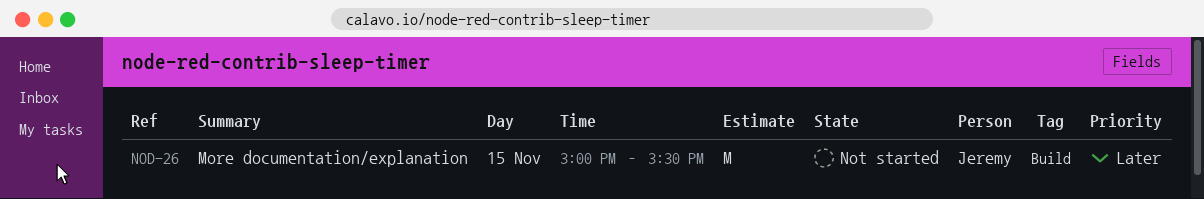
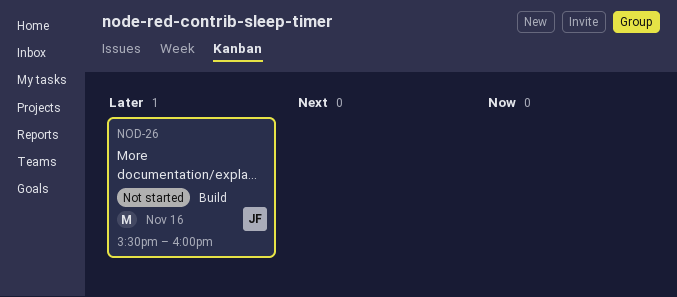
NOD-26, day: Nov 15 -> Nov 16
NOD-26, begins: 15:00 -> 15:30
NOD-26, ends: 15:30 -> 16:00

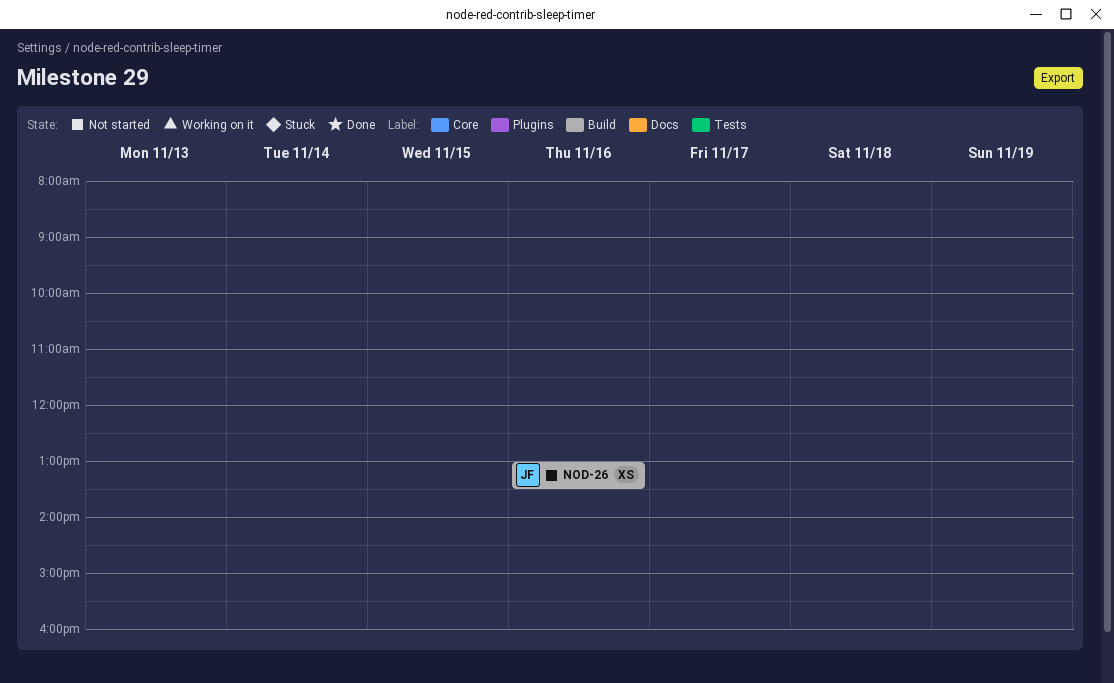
NOD-26, estimate: M -> XS
NOD-26, begins: 15:30 -> 13:00
NOD-26, ends: 16:00 -> 13:30

